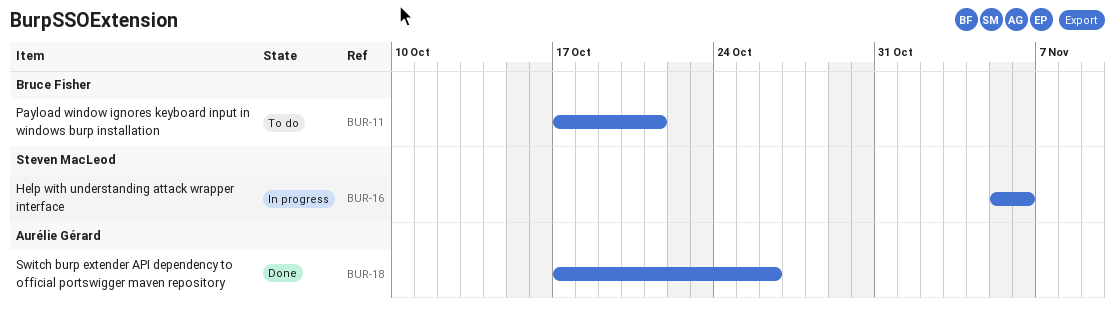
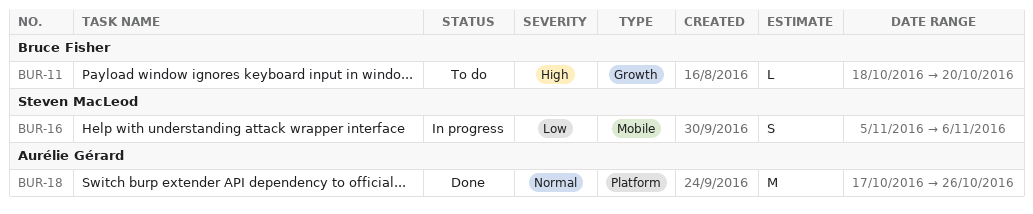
BUR-11, start: Oct 17 -> Oct 18
BUR-11, due: Oct 21 -> Oct 20

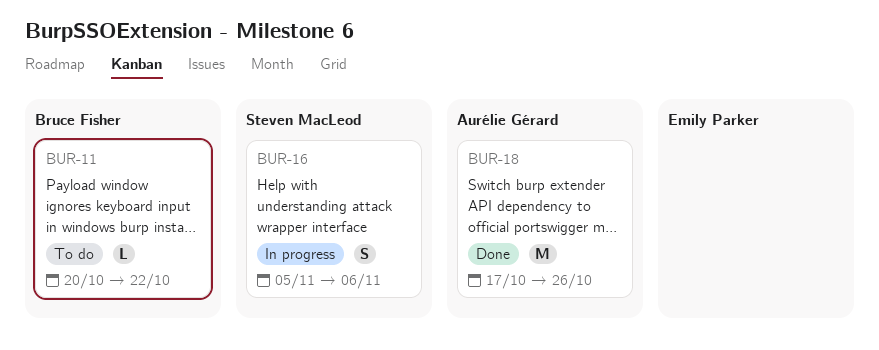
BUR-11, start: Oct 18 -> Oct 20
BUR-11, due: Oct 20 -> Oct 22

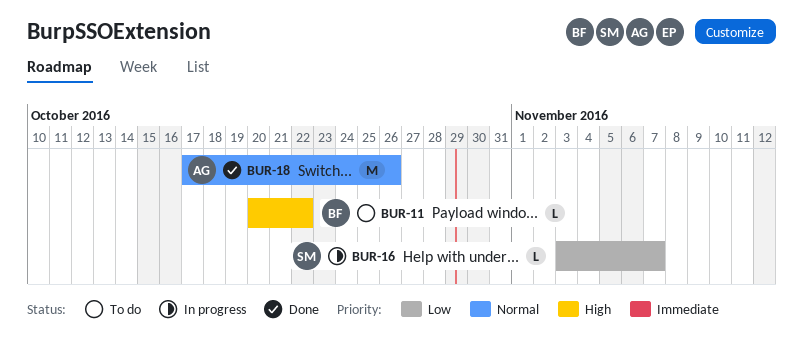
BUR-16, estimate: S -> L
BUR-16, start: Nov 5 -> Nov 3
BUR-16, due: Nov 6 -> Nov 7

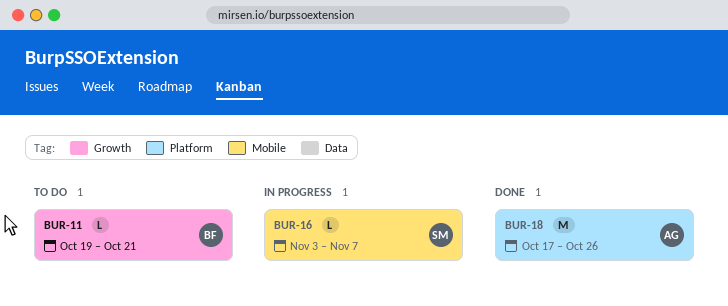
BUR-11, start: Oct 20 -> Oct 19
BUR-11, due: Oct 22 -> Oct 21

